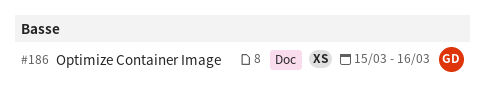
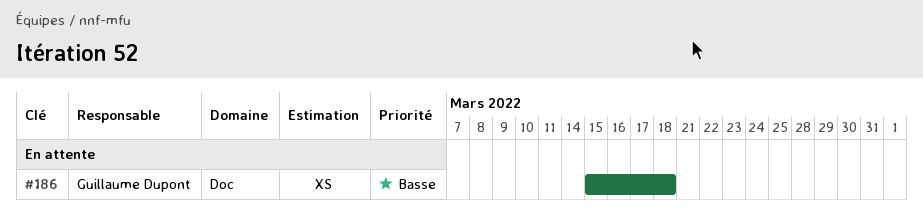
#186, due: Mar 16 -> Mar 18

